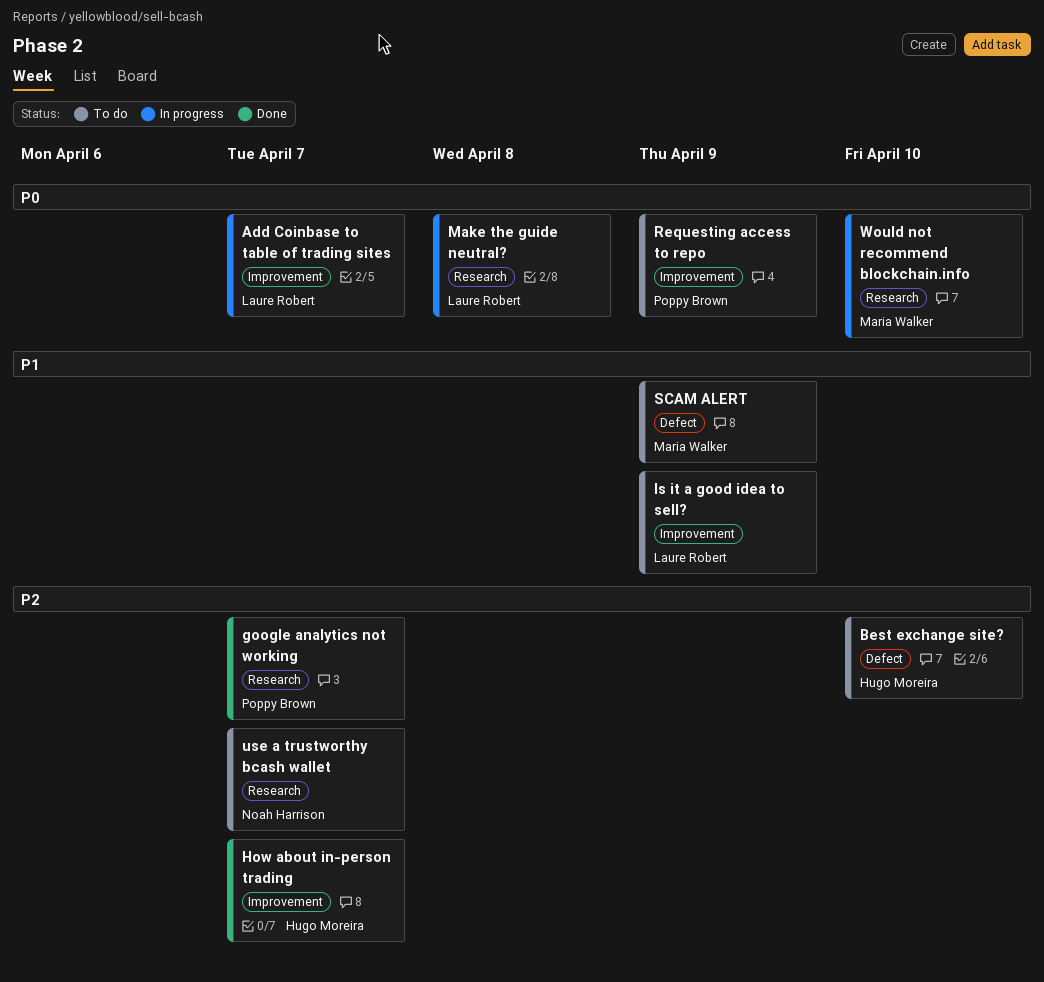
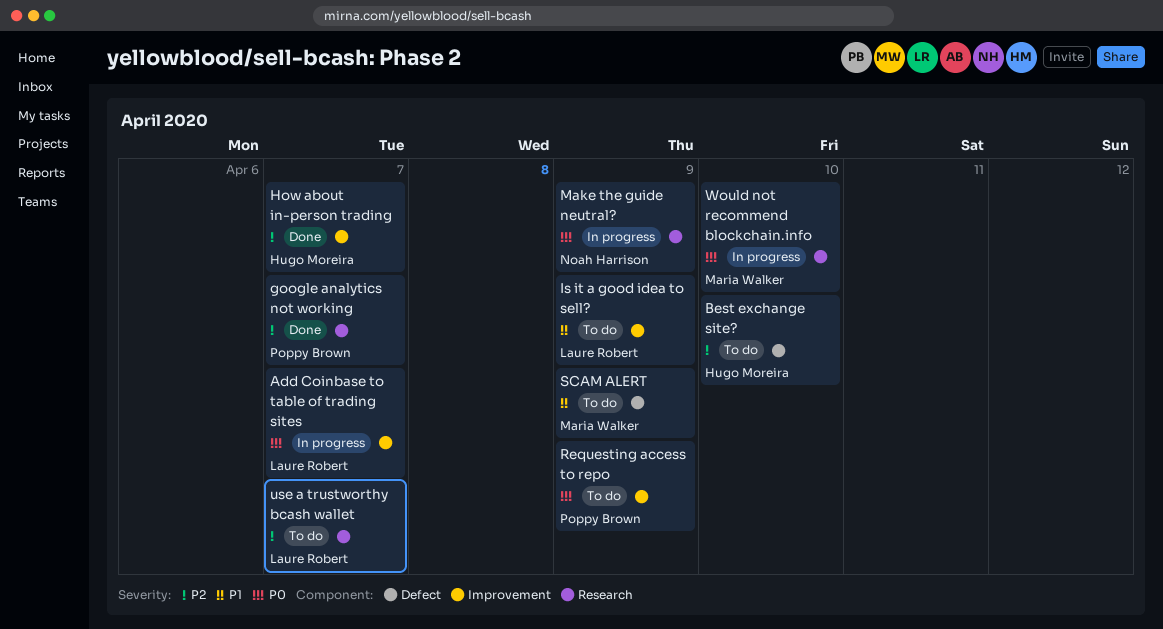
Make the guide neutral?, owner: Laure Robert -> Noah Harrison
Make the guide neutral?, due: Apr 8 -> Apr 9
use a trustworthy bcash wallet, owner: Noah Harrison -> Laure Robert

